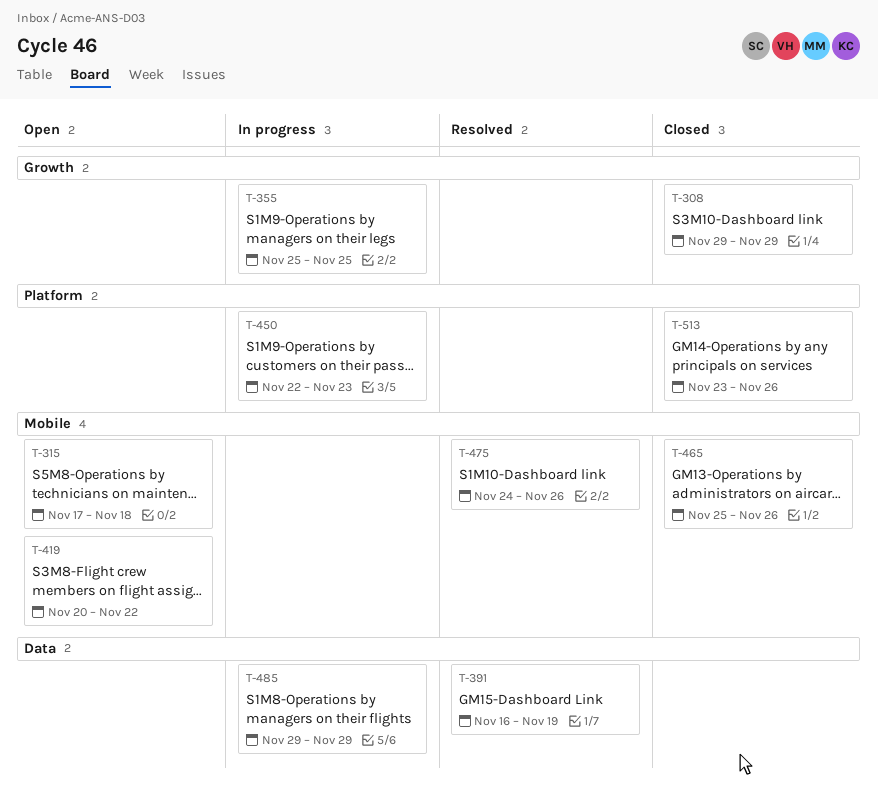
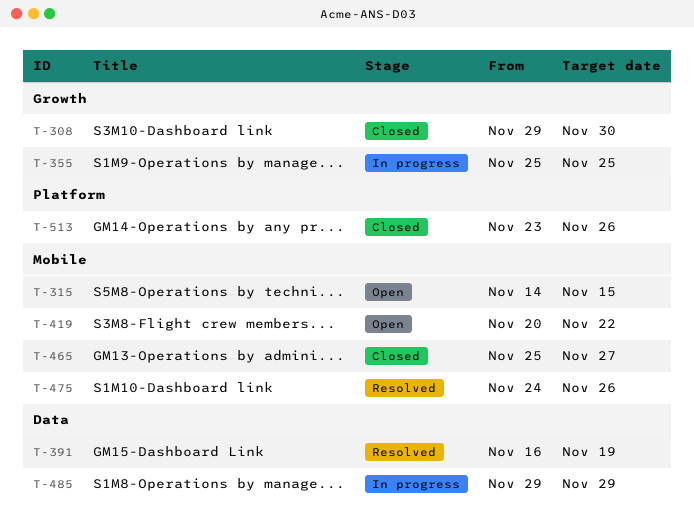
T-308, due: Nov 29 -> Nov 30
T-315, start: Nov 17 -> Nov 14
T-315, due: Nov 18 -> Nov 15
T-450: present -> none
T-465, due: Nov 26 -> Nov 27

